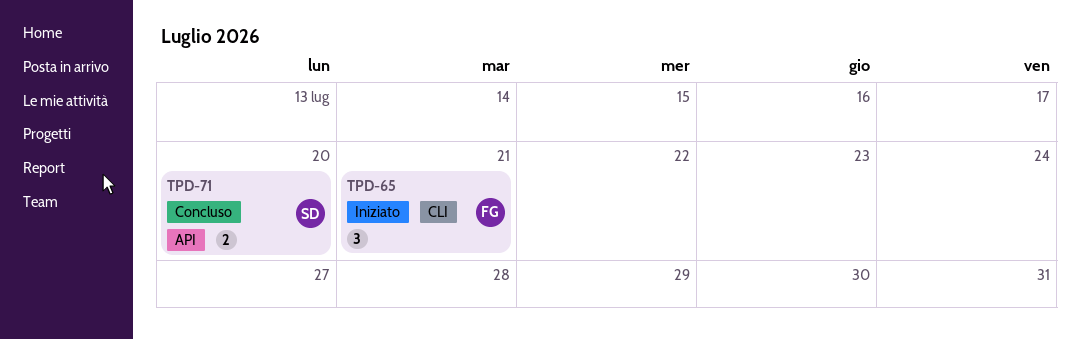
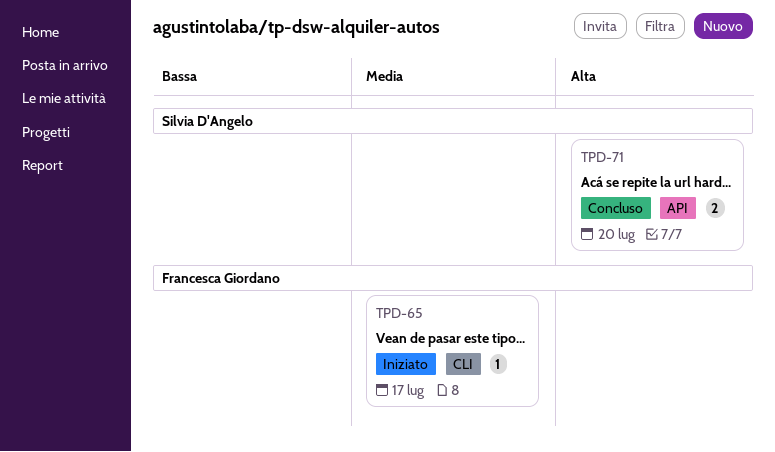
TPD-65, estimate: 3 -> 1
TPD-65, due: Jul 21 -> Jul 17

